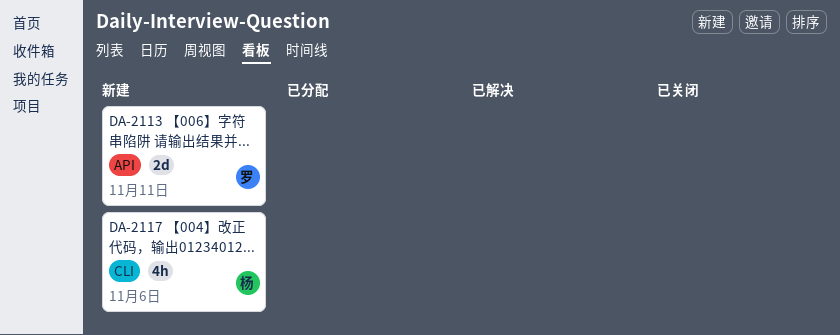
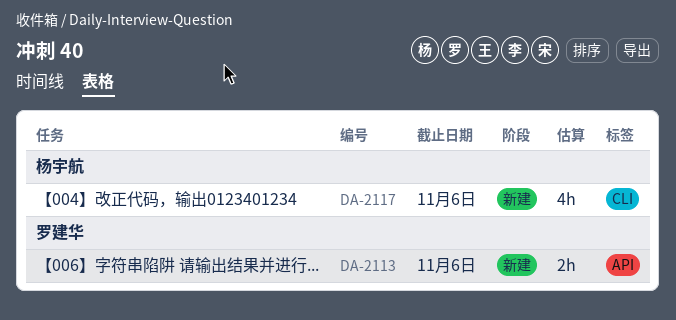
DA-2113, estimate: 2d -> 2h
DA-2113, due: Nov 11 -> Nov 6

